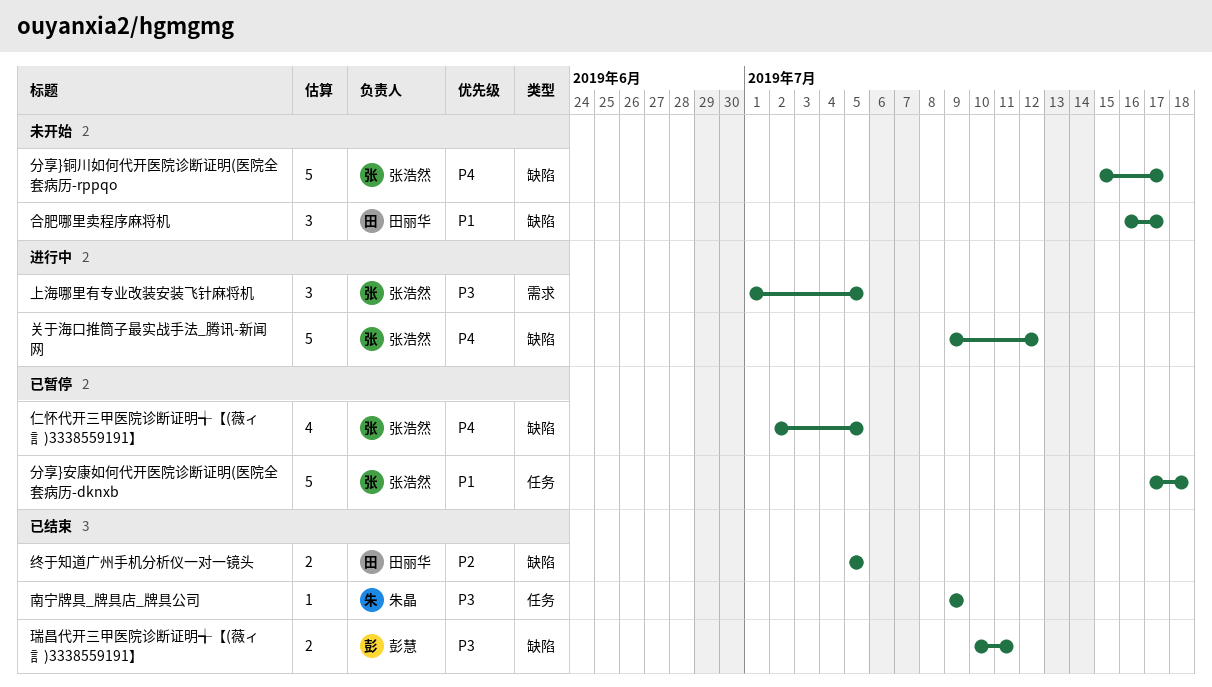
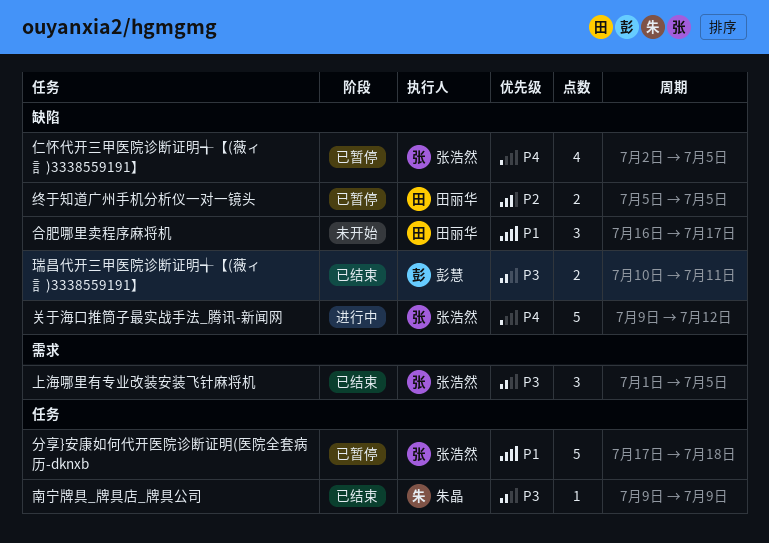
上海哪里有专业改装安装飞针麻将机, status: 进行中 -> 已结束
分享}铜川如何代开医院诊断证明(医院全套病历-rppqo: present -> none
终于知道广州手机分析仪一对一镜头, status: 已结束 -> 已暂停

